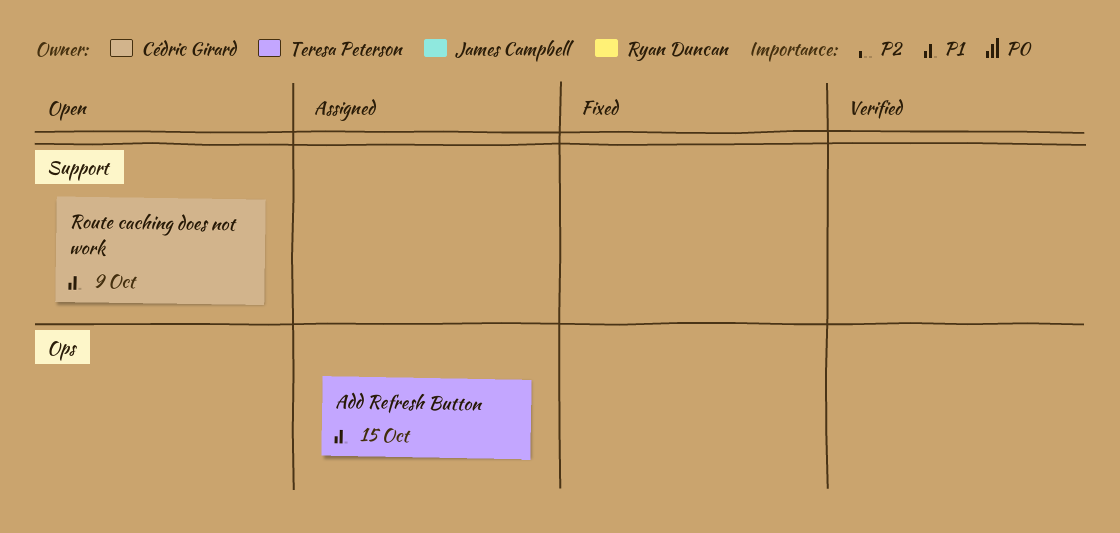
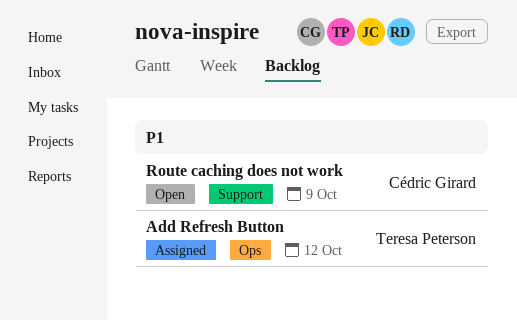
Add Refresh Button, due: Oct 15 -> Oct 12

